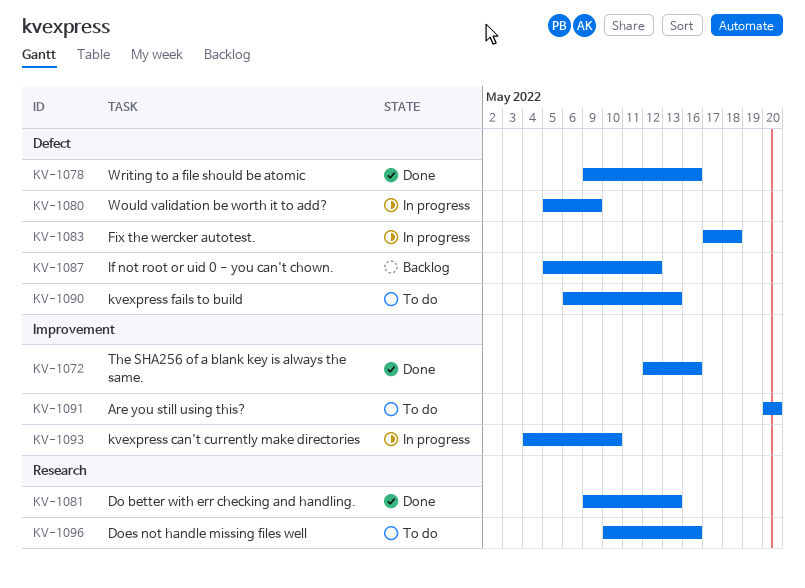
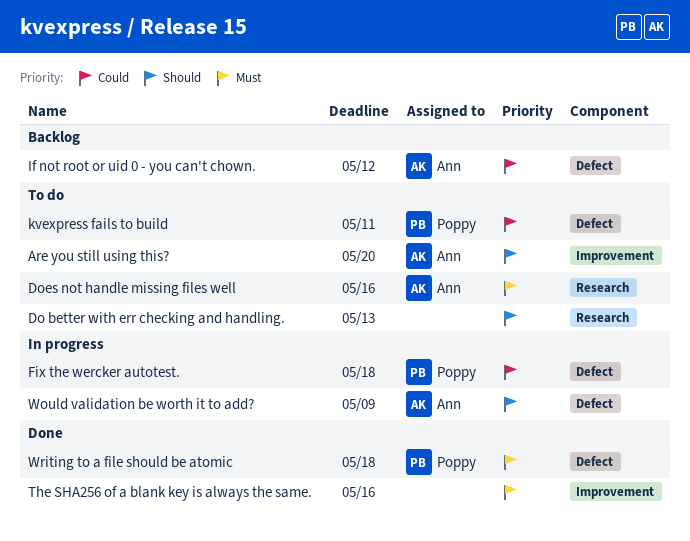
Do better with err checking and handling., status: Done -> To do
kvexpress can't currently make directories: present -> none
kvexpress fails to build, due: May 13 -> May 11
Writing to a file should be atomic, due: May 16 -> May 18

